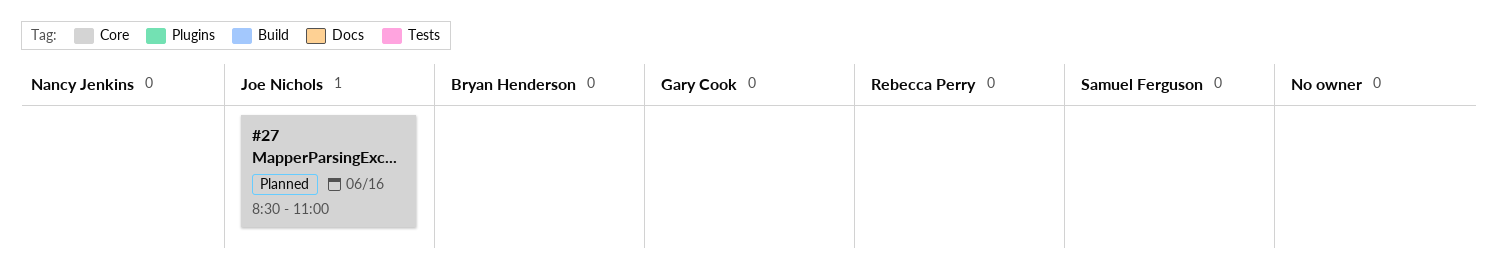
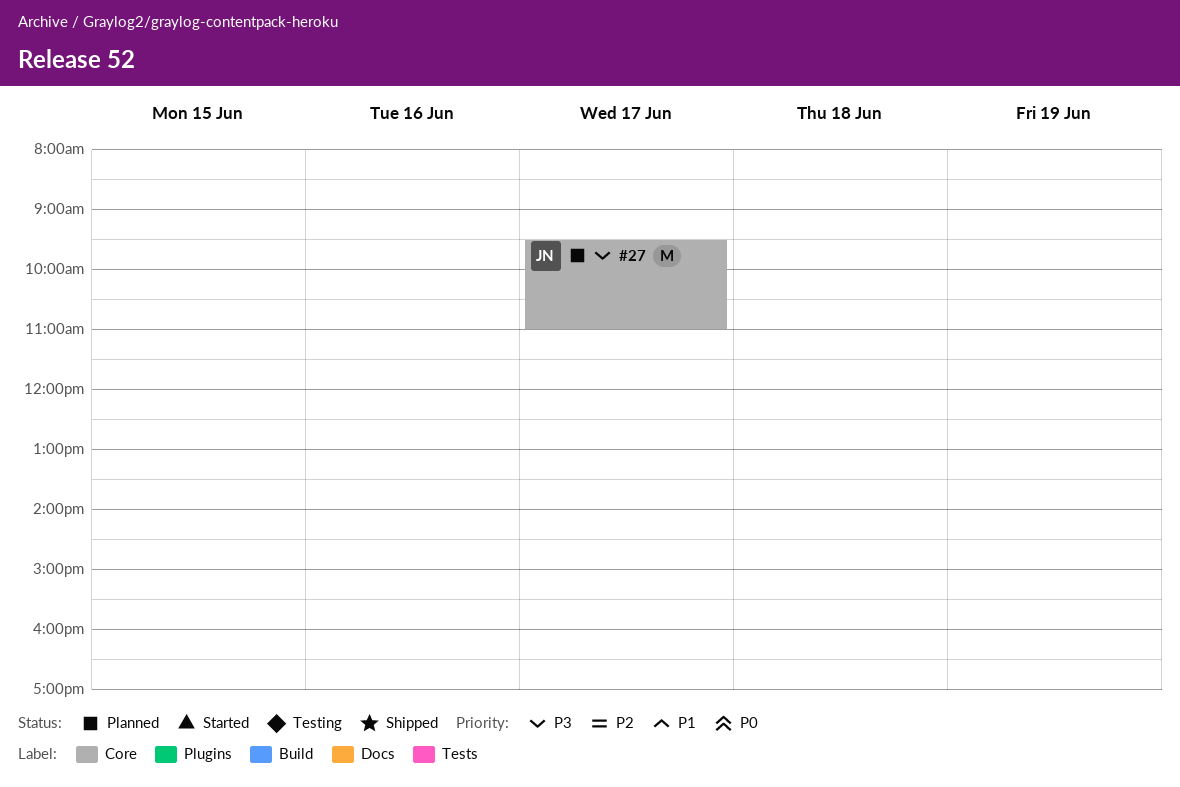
#27, day: Jun 16 -> Jun 17
#27, begins: 08:30 -> 09:30

